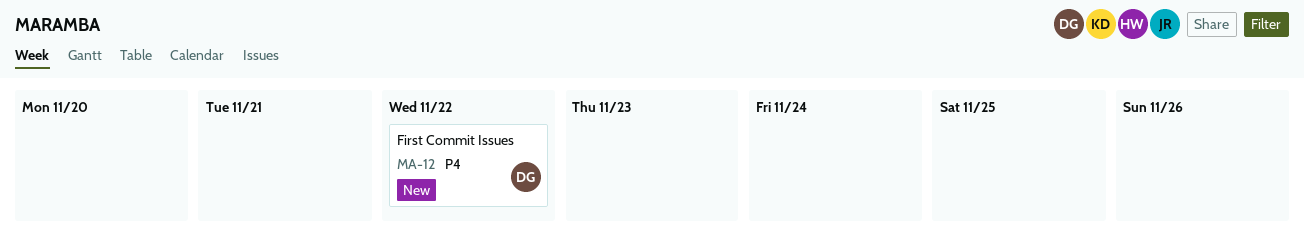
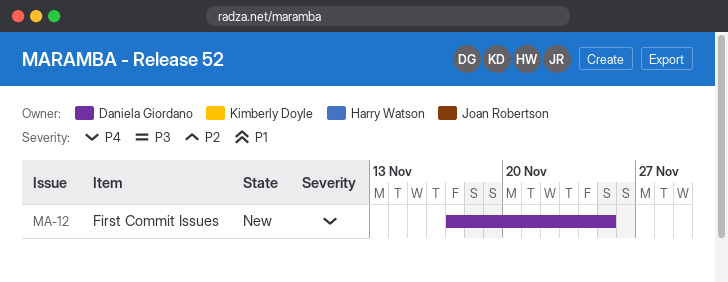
MA-12, due: Nov 22 -> Nov 25

